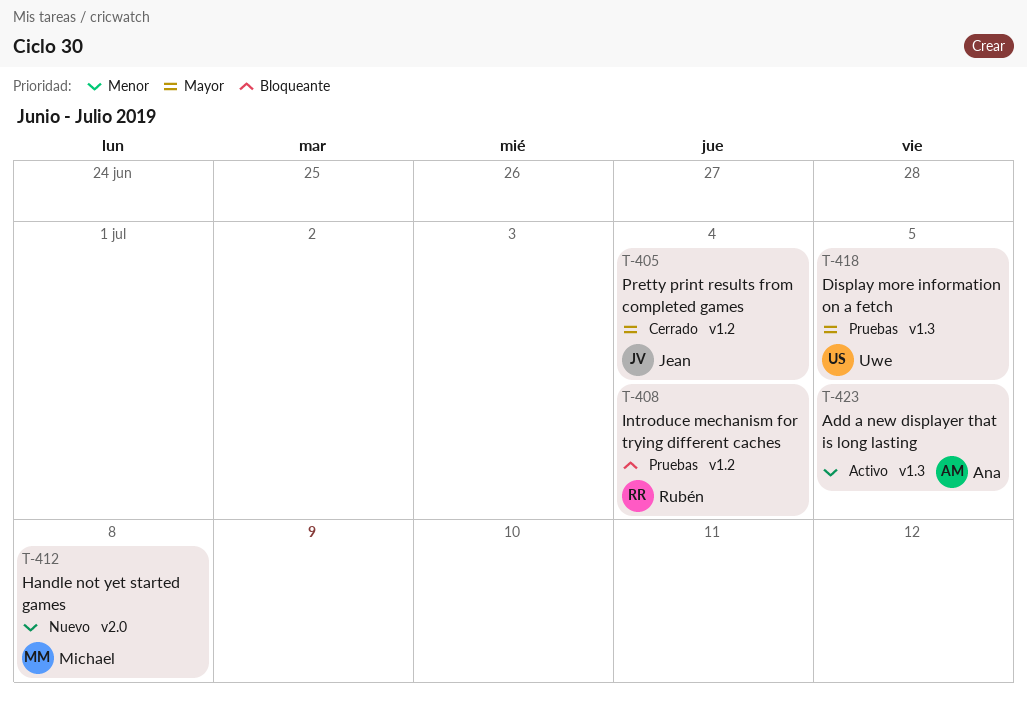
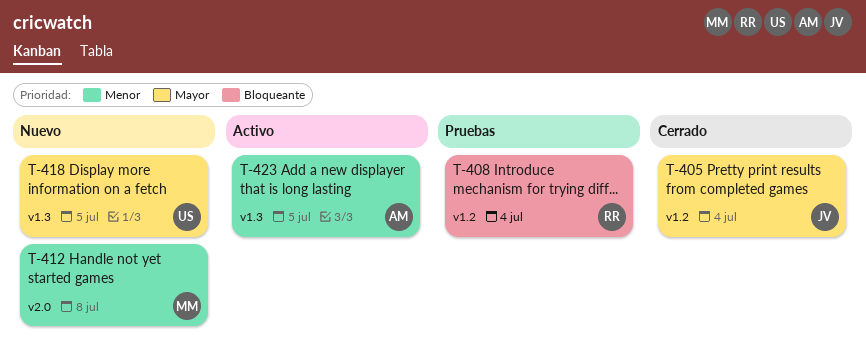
T-418, status: Pruebas -> Nuevo

